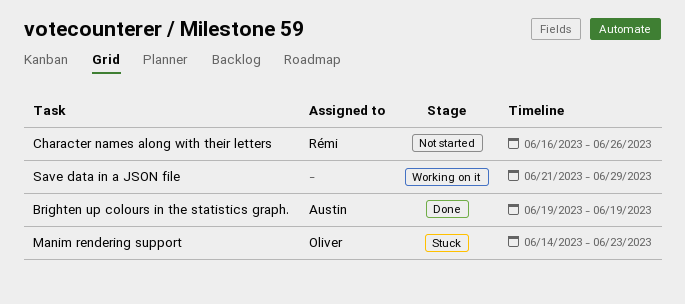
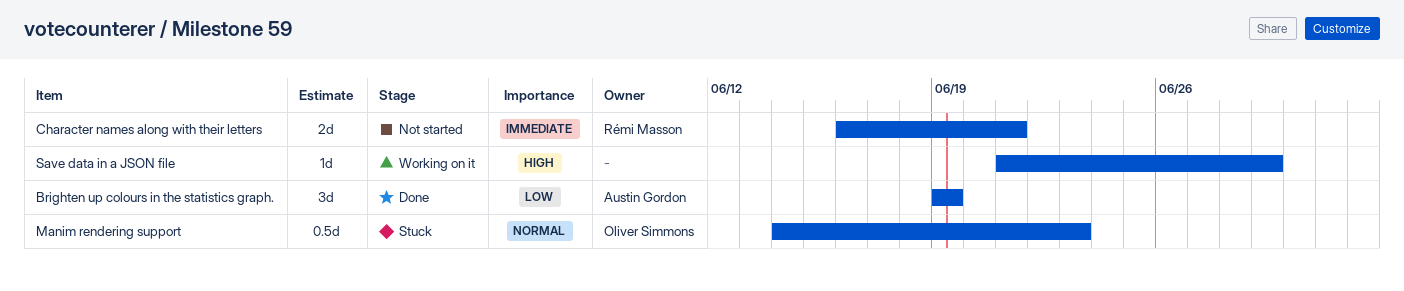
Character names along with their letters, due: Jun 26 -> Jun 21

